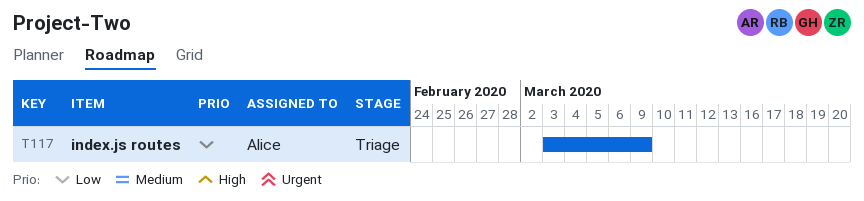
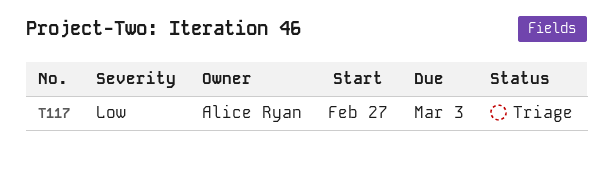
T117, start: Mar 3 -> Feb 27
T117, due: Mar 9 -> Mar 3

